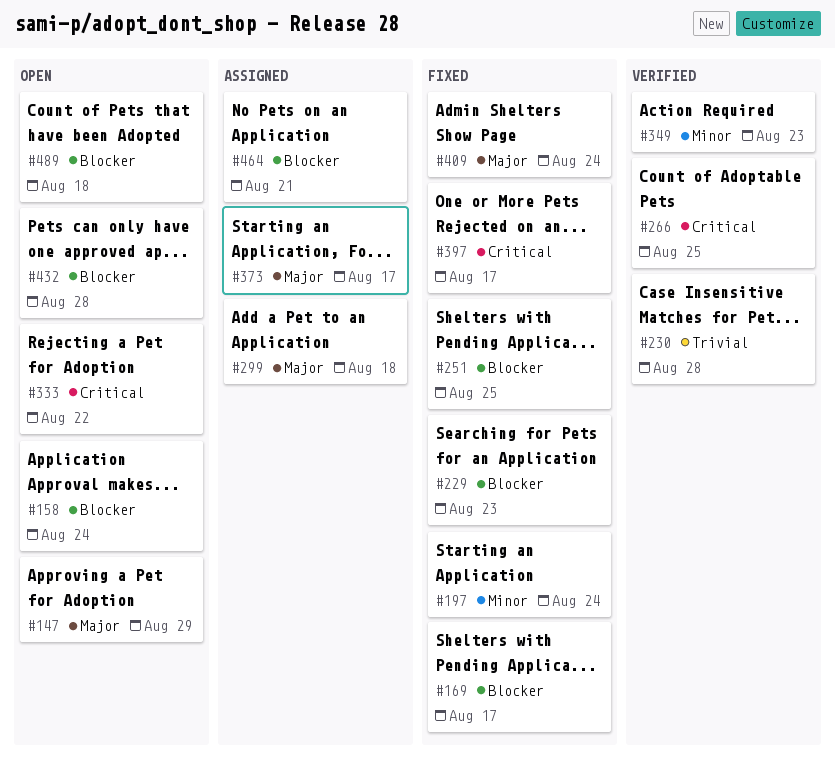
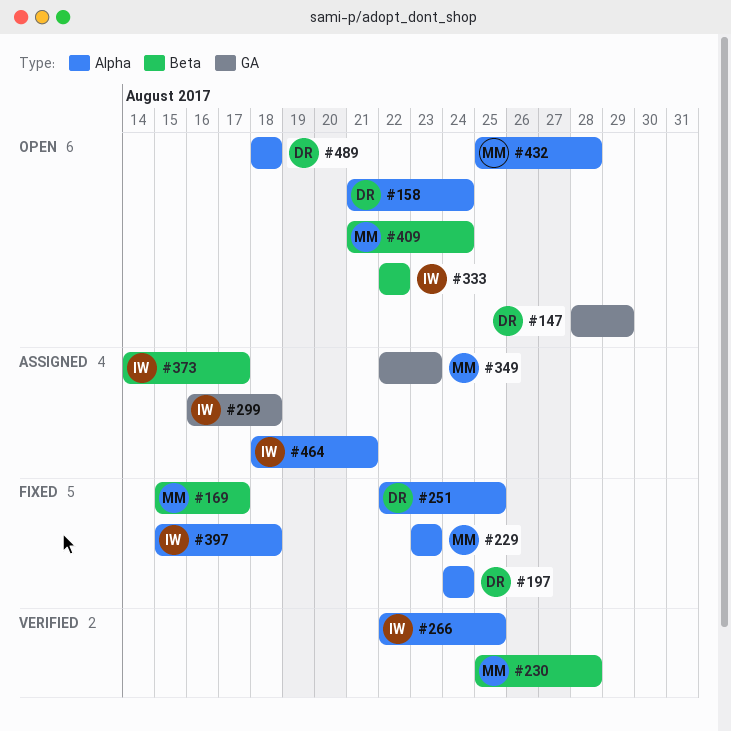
#349, status: Verified -> Assigned
#397, due: Aug 17 -> Aug 18
#409, status: Fixed -> Open

